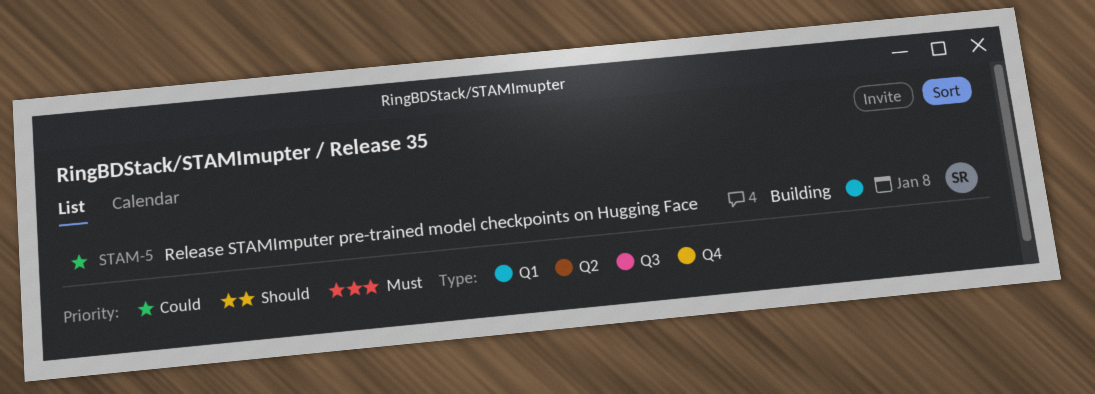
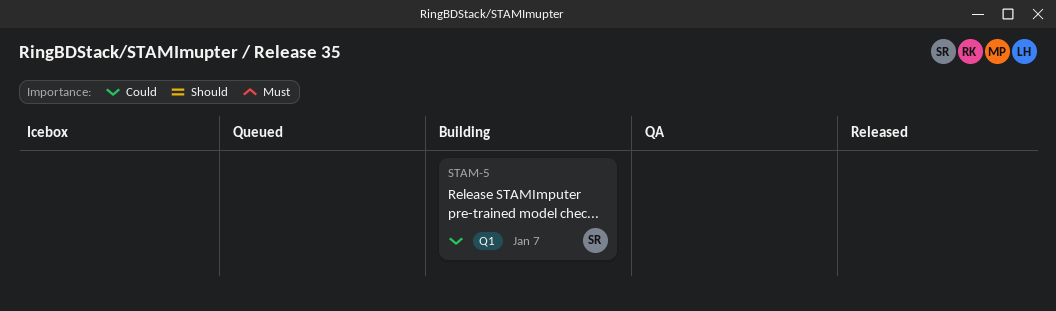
STAM-5, due: Jan 8 -> Jan 7

